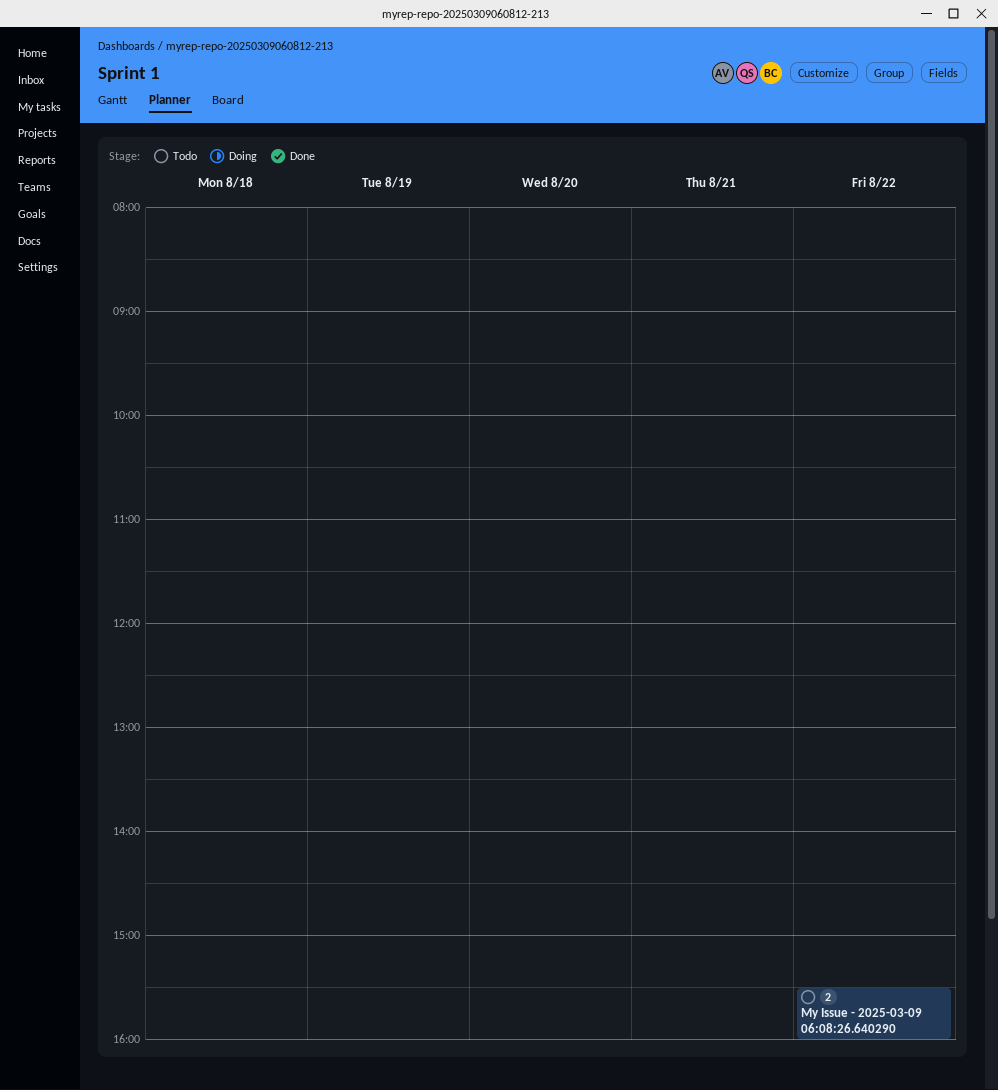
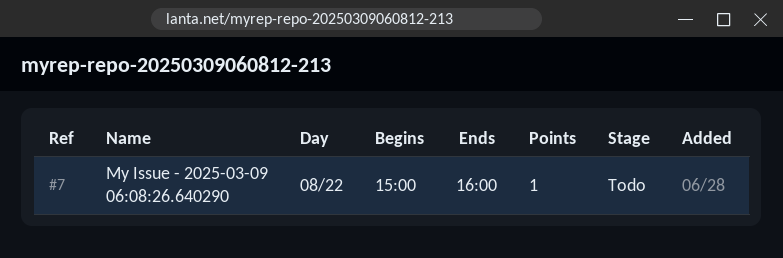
My Issue - 2025-03-09 06:08:26.640290, estimate: 2 -> 1
My Issue - 2025-03-09 06:08:26.640290, begins: 15:30 -> 15:00

